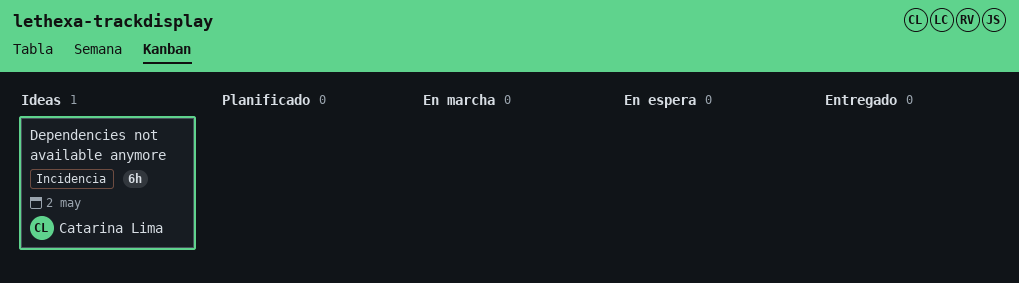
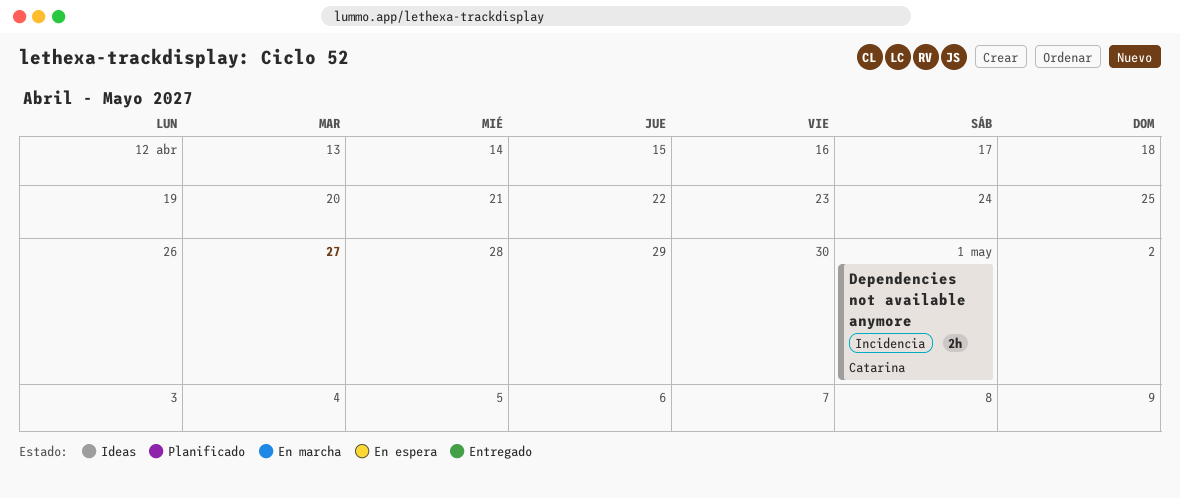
Dependencies not available anymore, estimate: 6h -> 2h
Dependencies not available anymore, due: May 2 -> May 1

